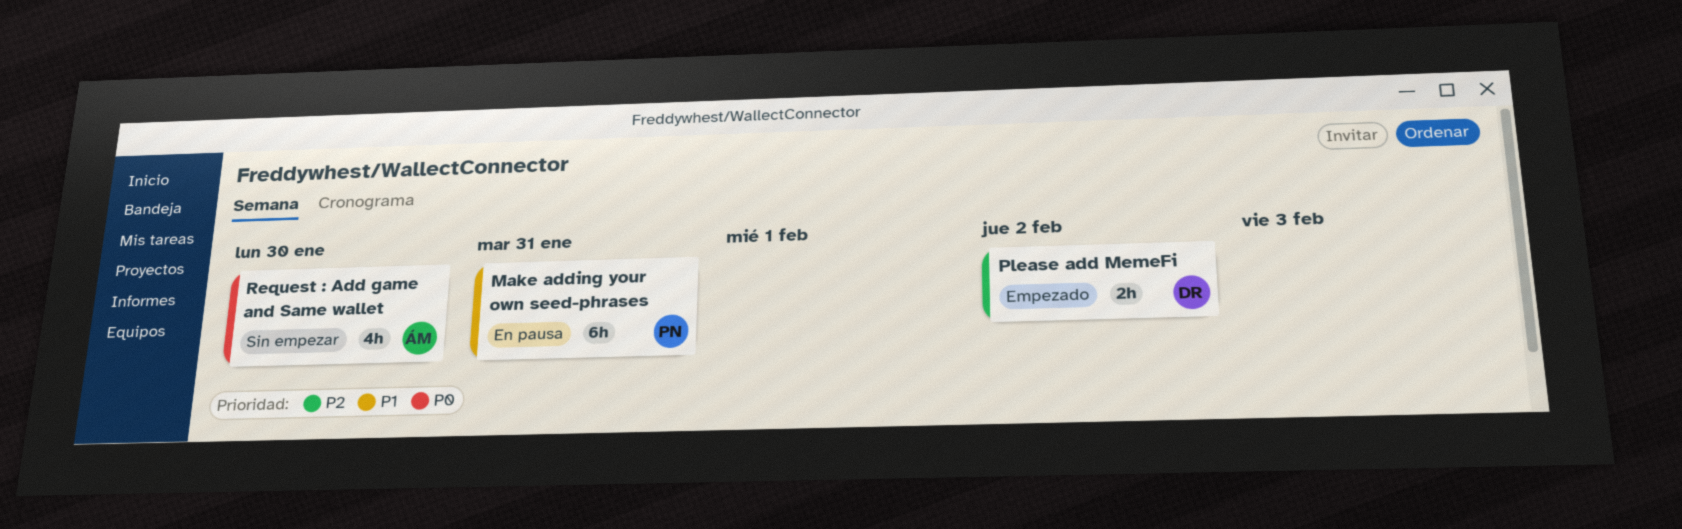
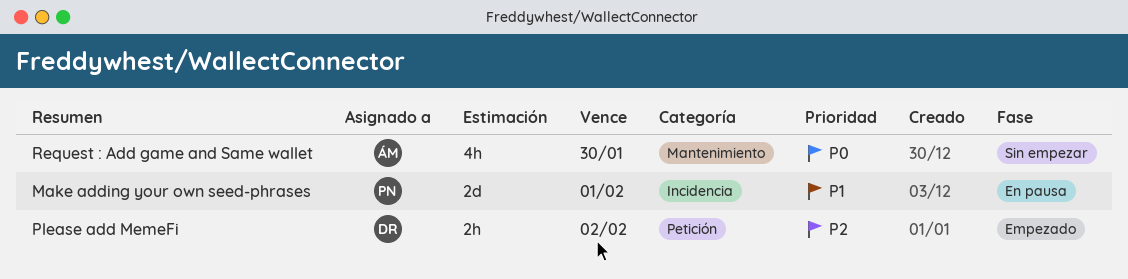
Make adding your own seed-phrases, estimate: 6h -> 2d
Make adding your own seed-phrases, due: Jan 31 -> Feb 1

